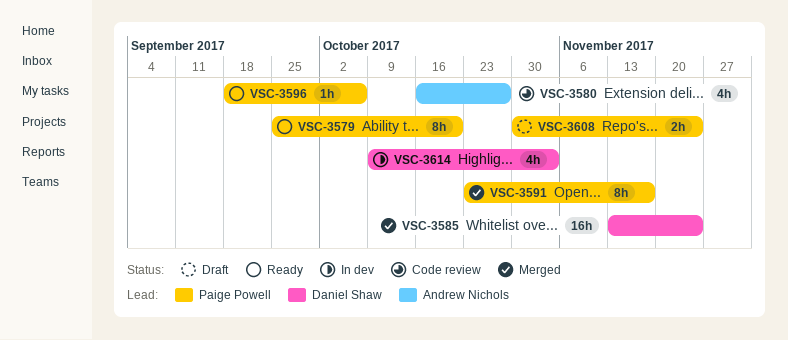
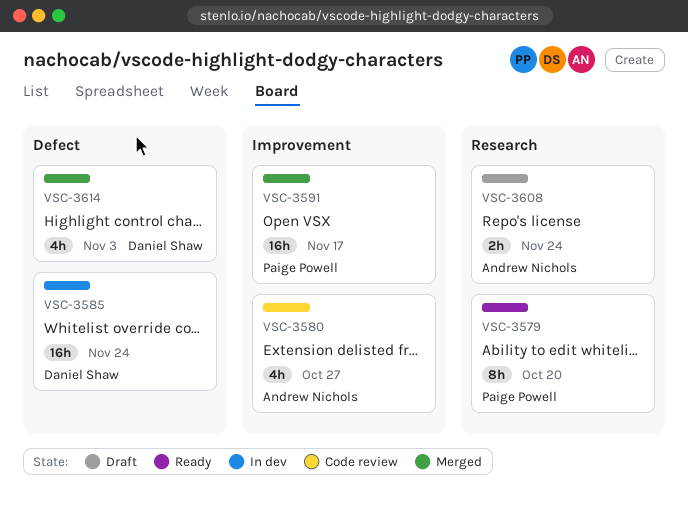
VSC-3585, status: Merged -> In dev
VSC-3591, estimate: 8h -> 16h
VSC-3596: present -> none
VSC-3608, owner: Paige Powell -> Andrew Nichols
VSC-3614, status: In dev -> Merged

